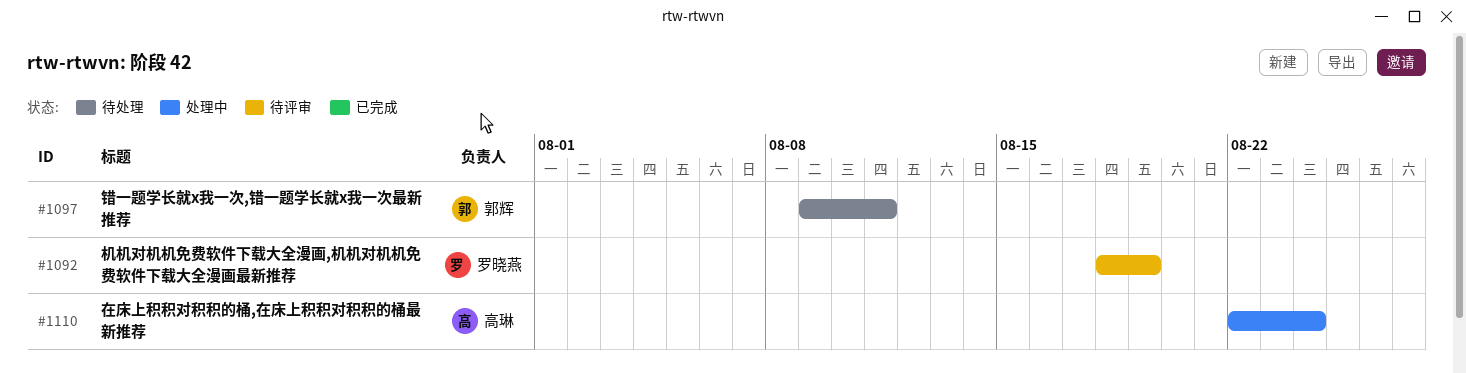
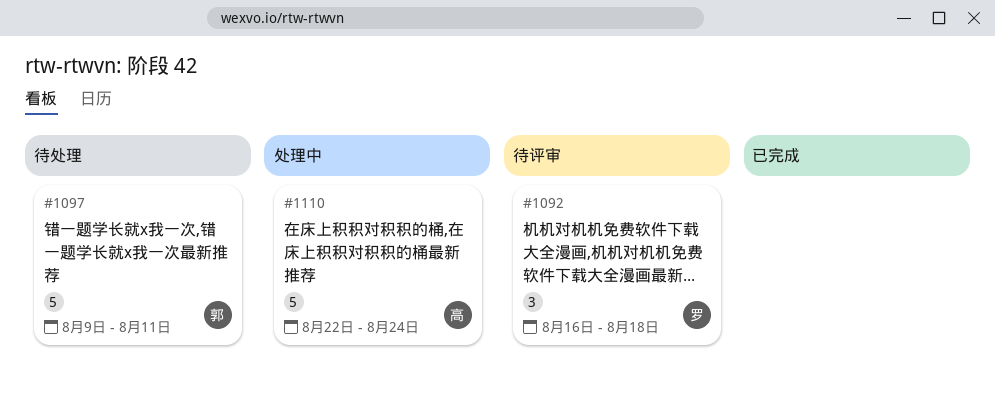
#1092, start: Aug 18 -> Aug 16
#1092, due: Aug 19 -> Aug 18

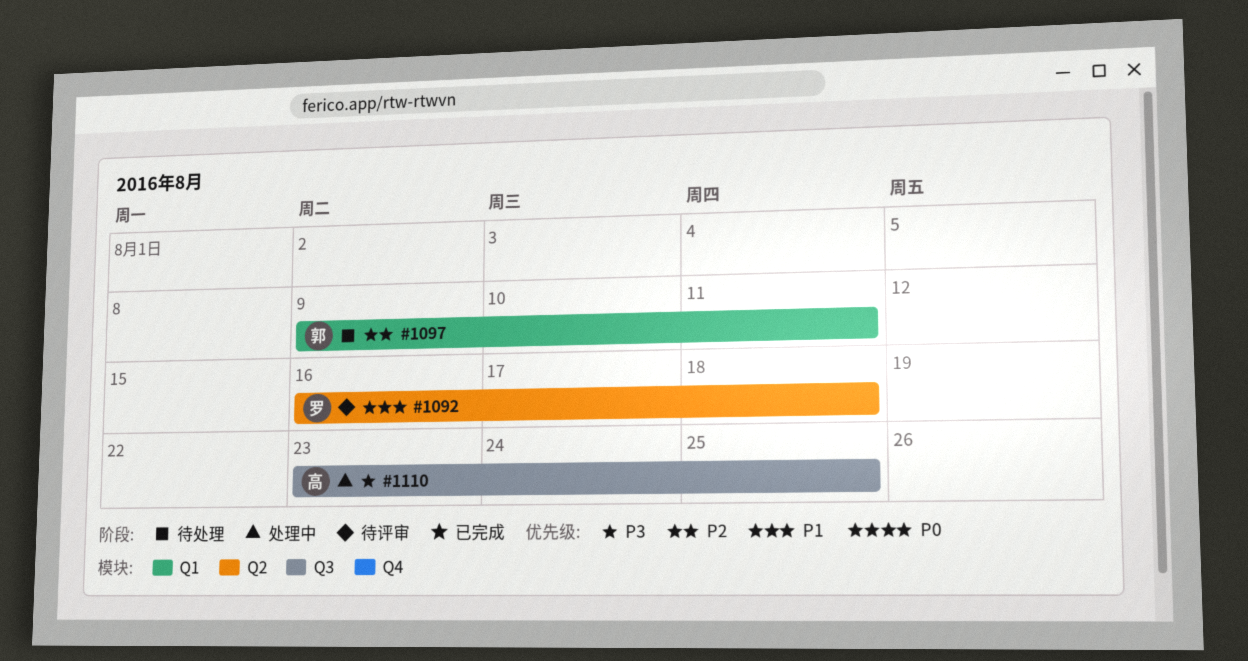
#1110, start: Aug 22 -> Aug 23
#1110, due: Aug 24 -> Aug 25

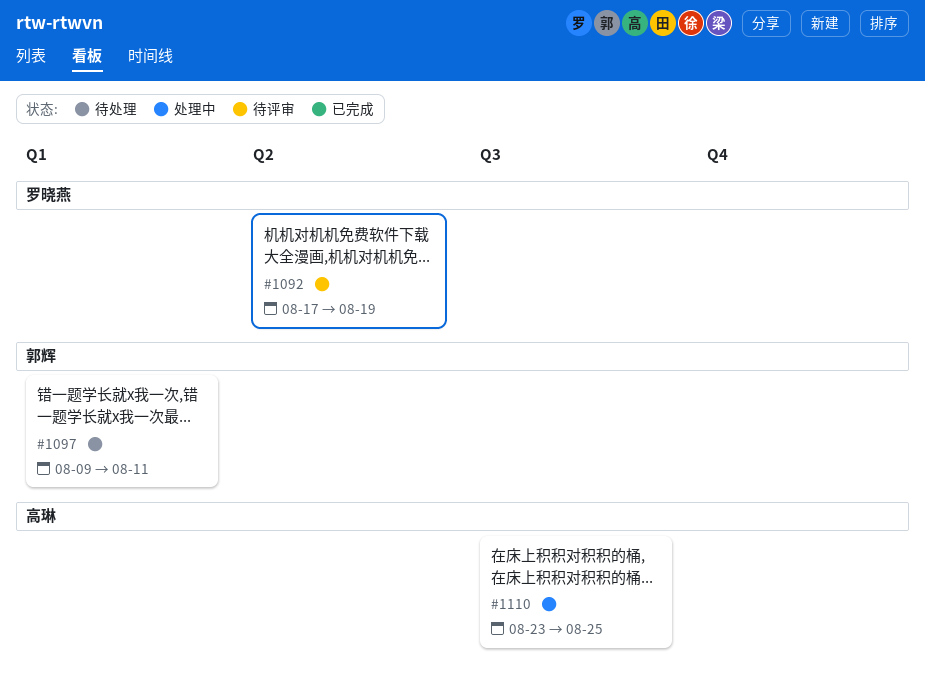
#1092, start: Aug 16 -> Aug 17
#1092, due: Aug 18 -> Aug 19

